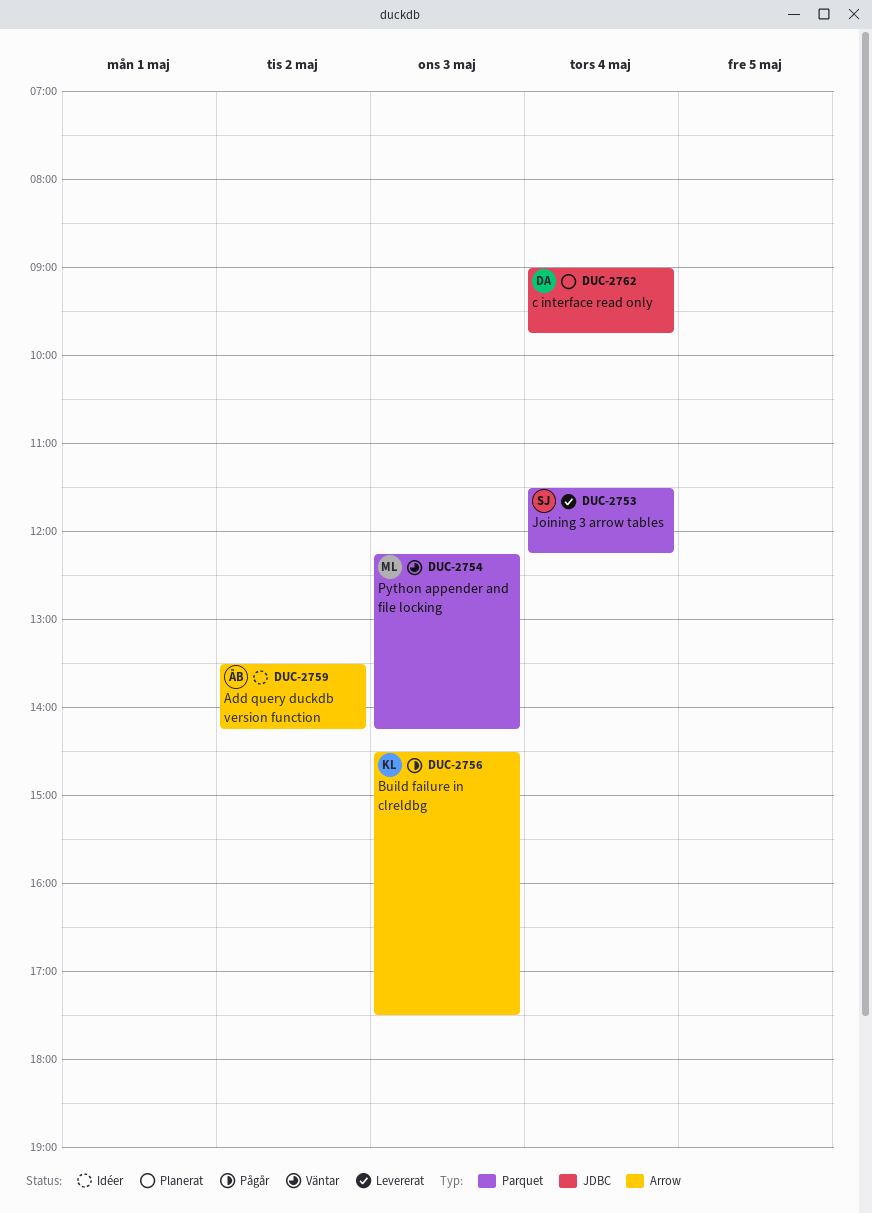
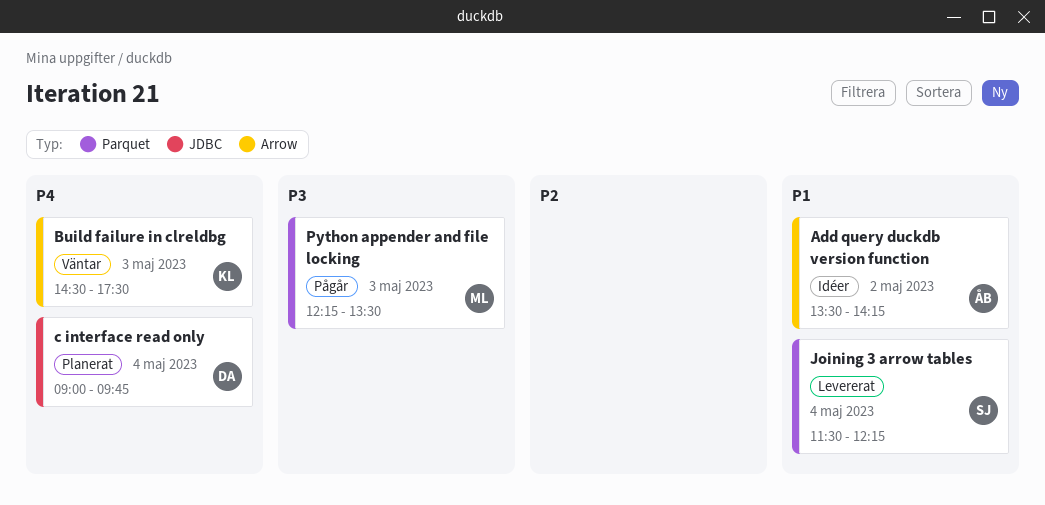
Build failure in clreldbg, status: Pågår -> Väntar
Python appender and file locking, status: Väntar -> Pågår
Python appender and file locking, ends: 14:15 -> 13:30

